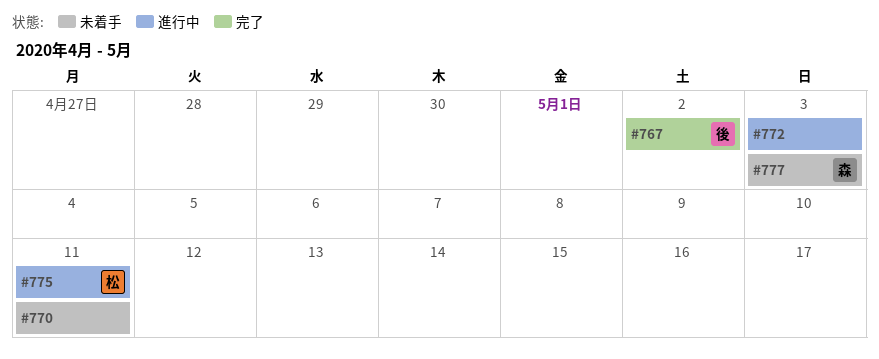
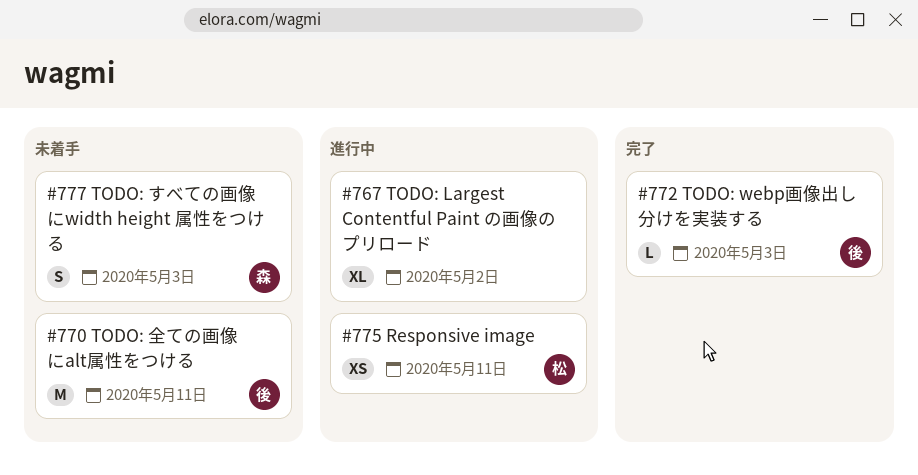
#767, status: 完了 -> 進行中
#767, owner: 後 -> none
#770, owner: none -> 後
#772, status: 進行中 -> 完了
#772, owner: none -> 後

